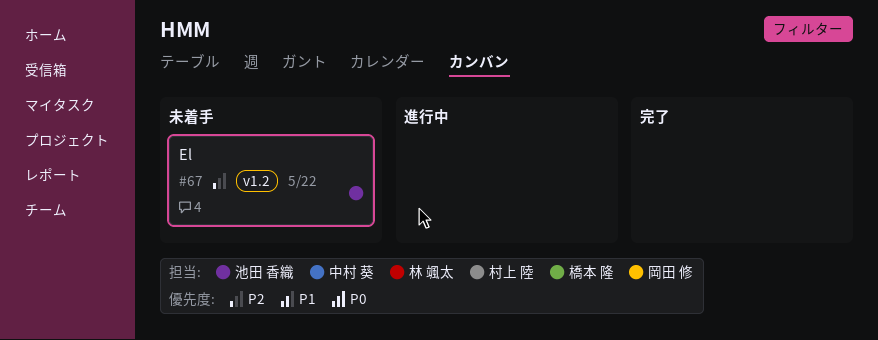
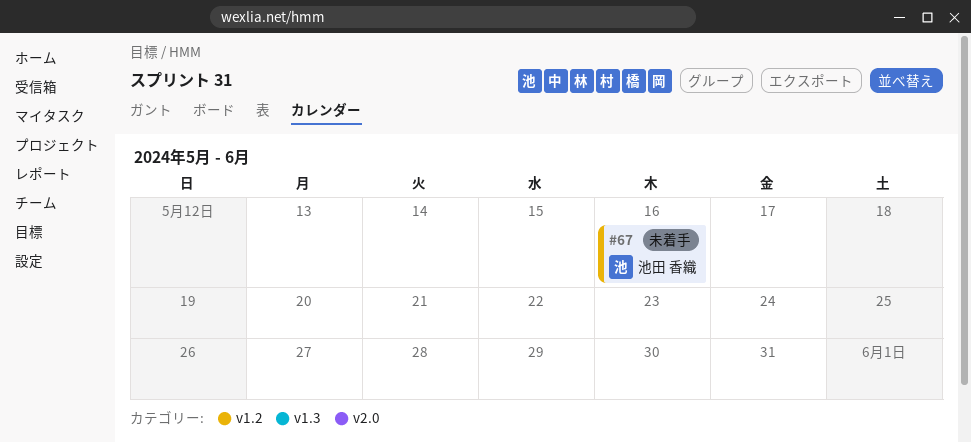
#67, due: May 22 -> May 16

